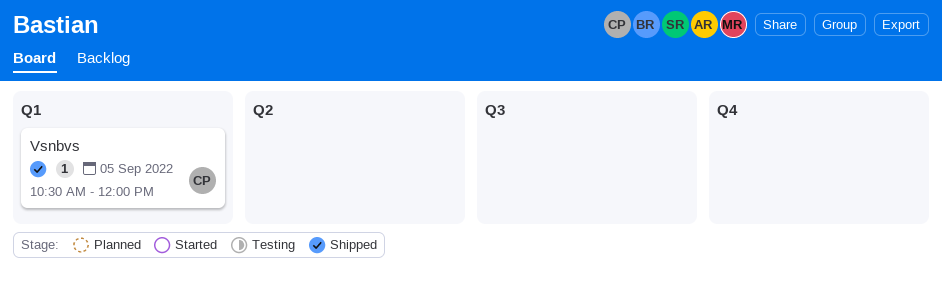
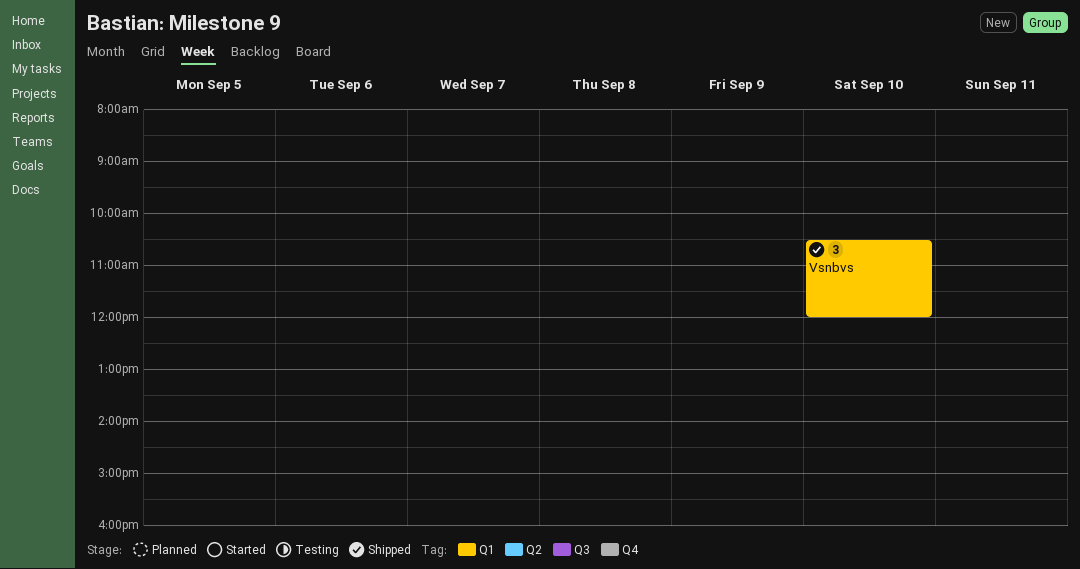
Vsnbvs, estimate: 1 -> 3
Vsnbvs, day: Sep 5 -> Sep 10

